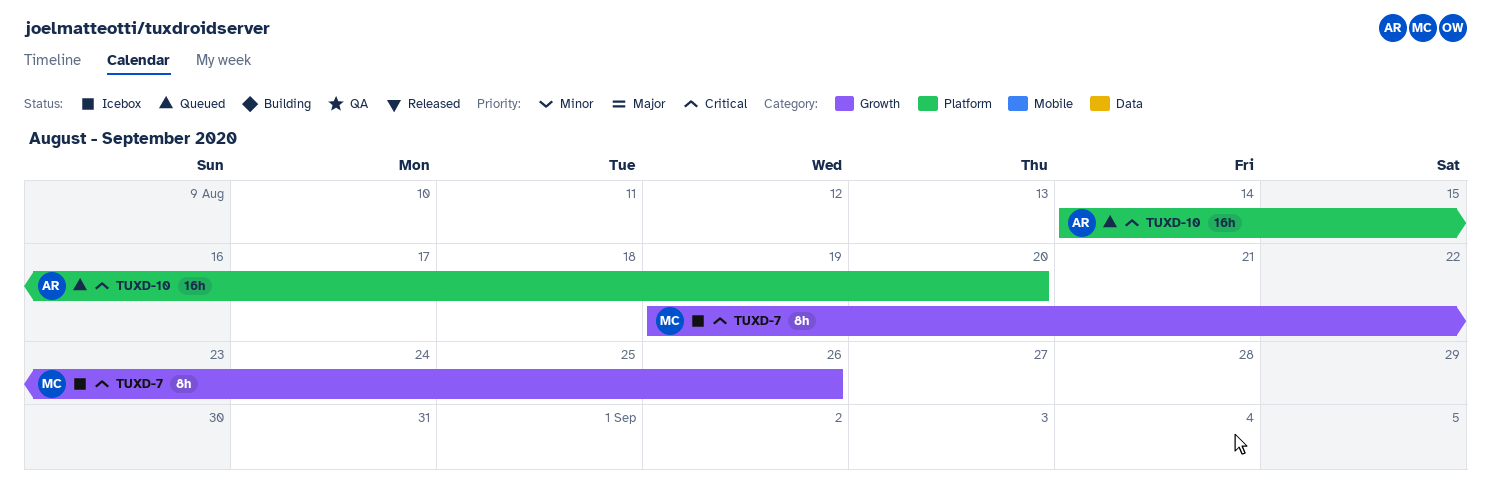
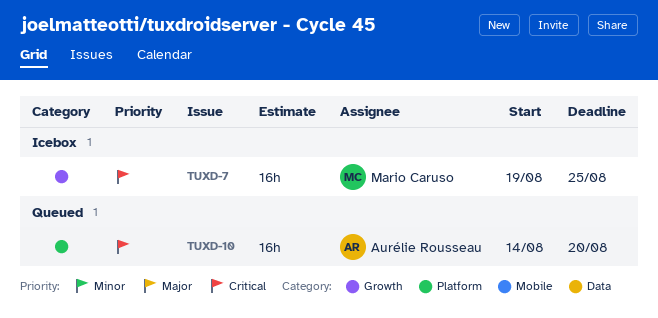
TUXD-7, estimate: 8h -> 16h
TUXD-7, due: Aug 26 -> Aug 25

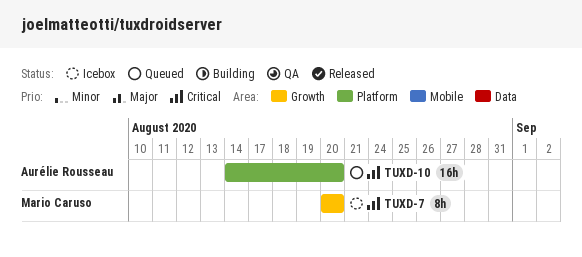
TUXD-7, estimate: 16h -> 8h
TUXD-7, start: Aug 19 -> Aug 20
TUXD-7, due: Aug 25 -> Aug 20

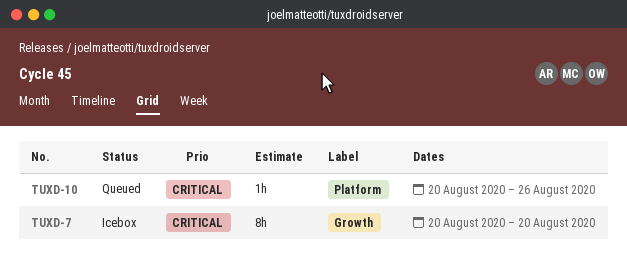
TUXD-10, estimate: 16h -> 1h
TUXD-10, start: Aug 14 -> Aug 20
TUXD-10, due: Aug 20 -> Aug 26

